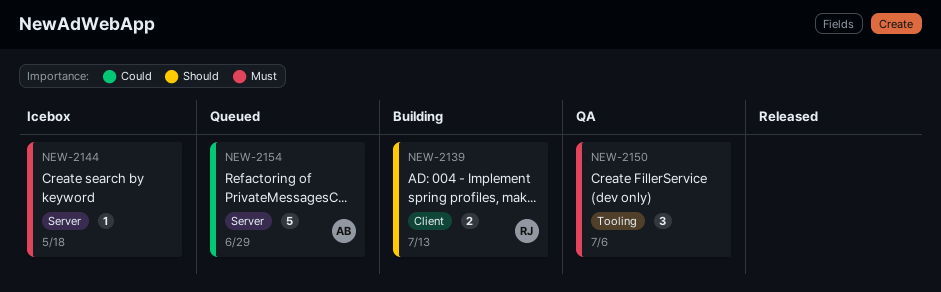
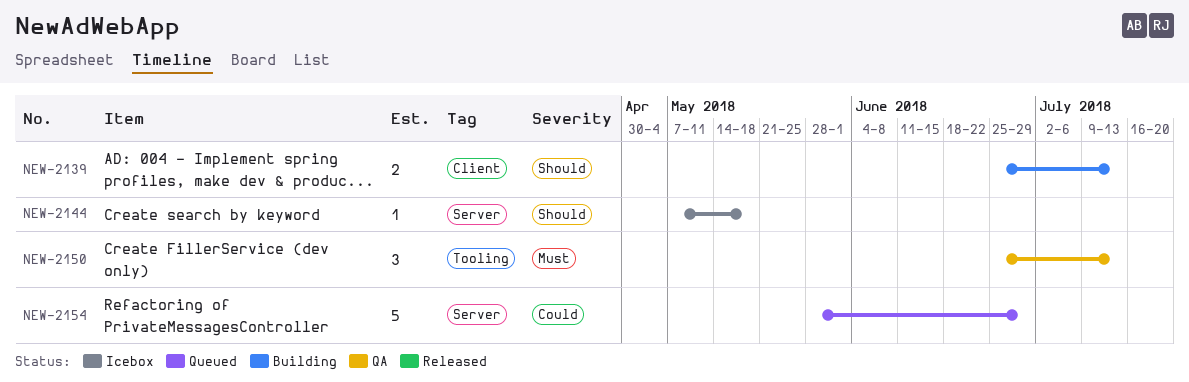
NEW-2144, priority: Must -> Should
NEW-2150, due: Jul 6 -> Jul 13

